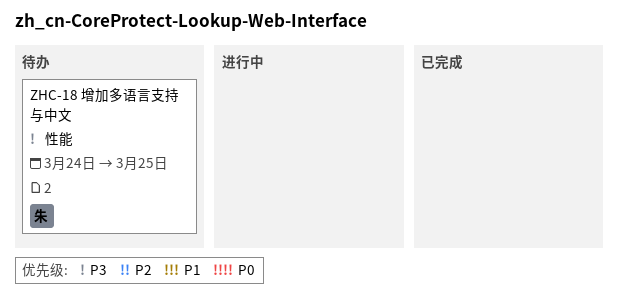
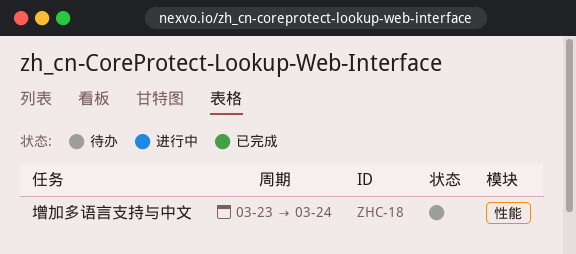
ZHC-18, start: Mar 24 -> Mar 23
ZHC-18, due: Mar 25 -> Mar 24

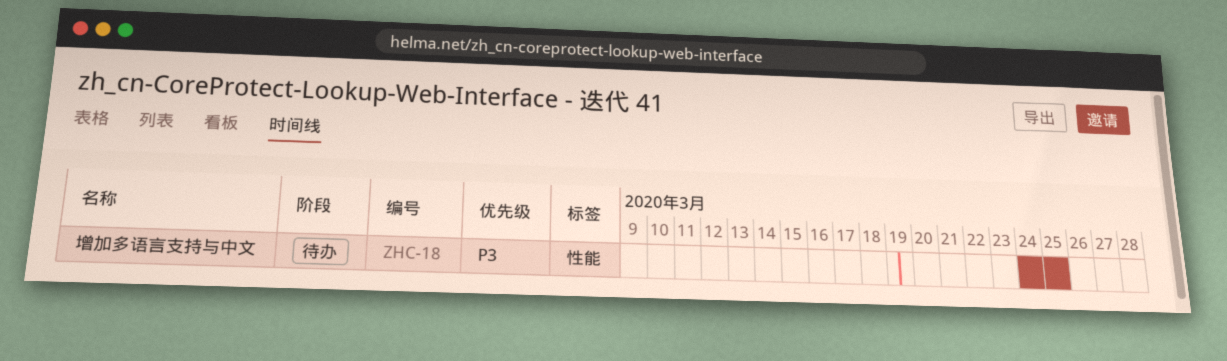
ZHC-18, start: Mar 23 -> Mar 24
ZHC-18, due: Mar 24 -> Mar 25

